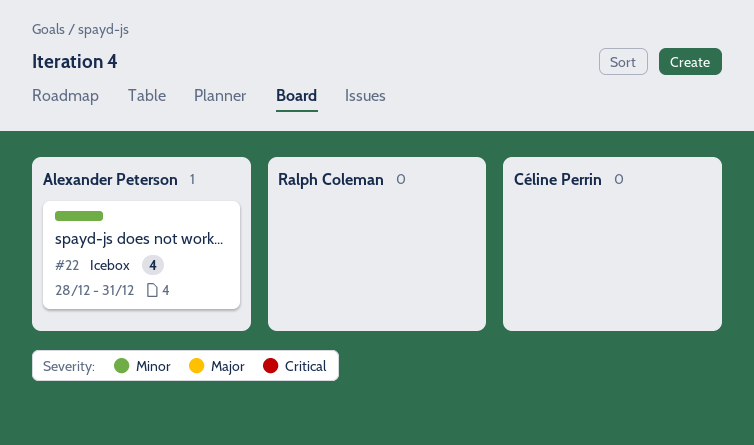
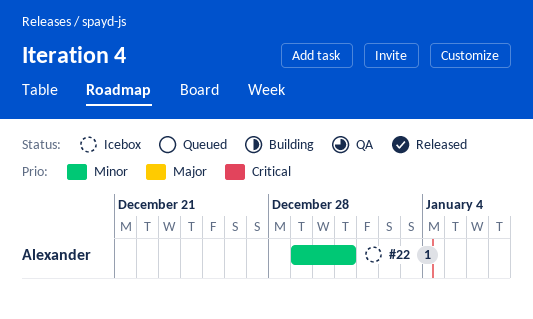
#22, estimate: 4 -> 1
#22, start: Dec 28 -> Dec 29

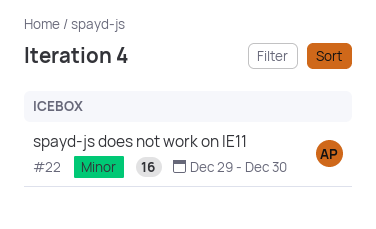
#22, estimate: 1 -> 16
#22, due: Dec 31 -> Dec 30

